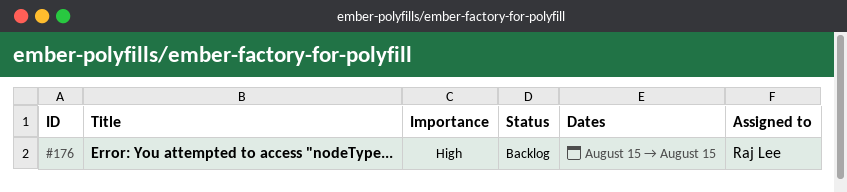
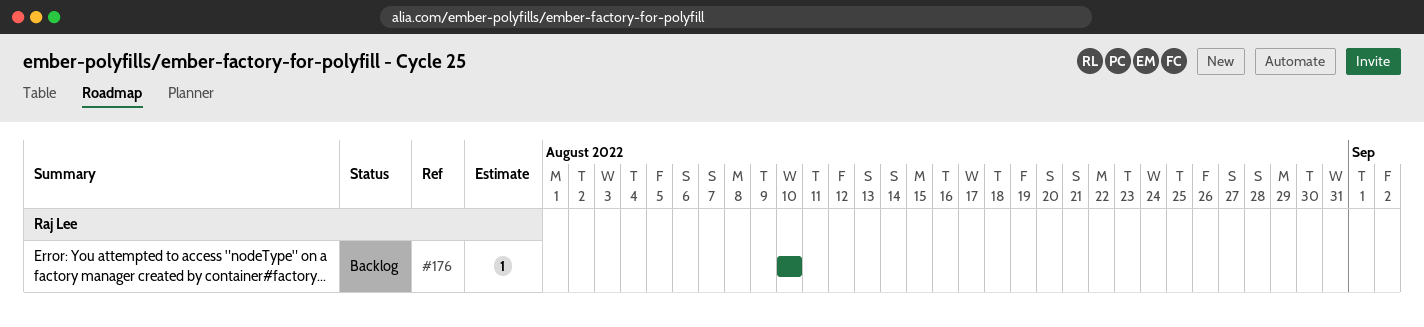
#176, start: Aug 15 -> Aug 10
#176, due: Aug 15 -> Aug 10

